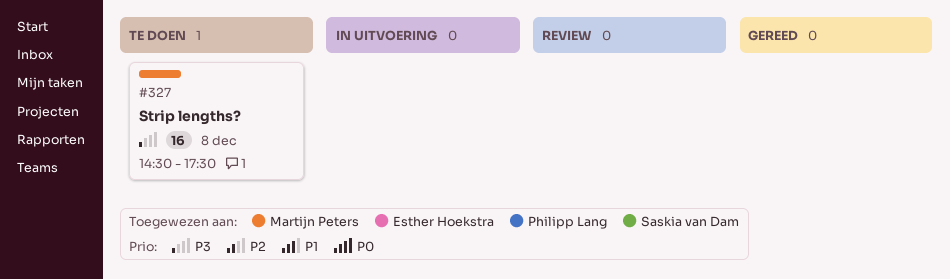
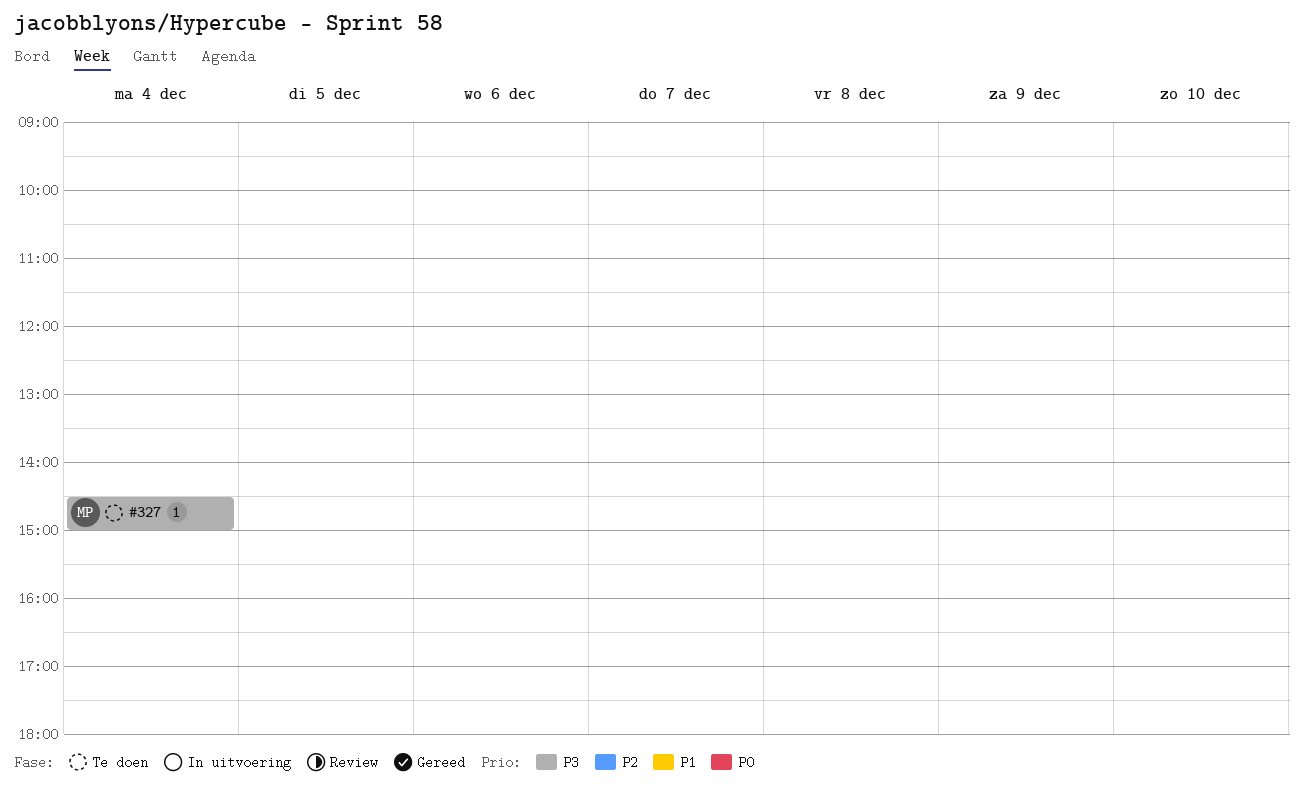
#327, estimate: 16 -> 1
#327, day: Dec 8 -> Dec 4
#327, ends: 17:30 -> 15:00

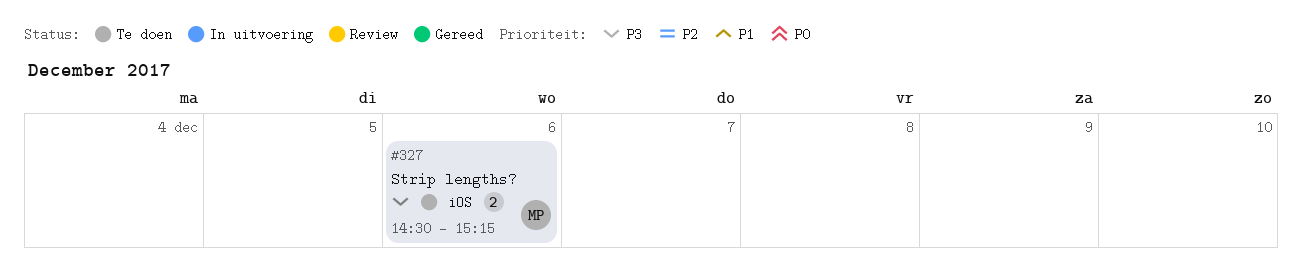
#327, estimate: 1 -> 2
#327, day: Dec 4 -> Dec 6
#327, ends: 15:00 -> 15:15

